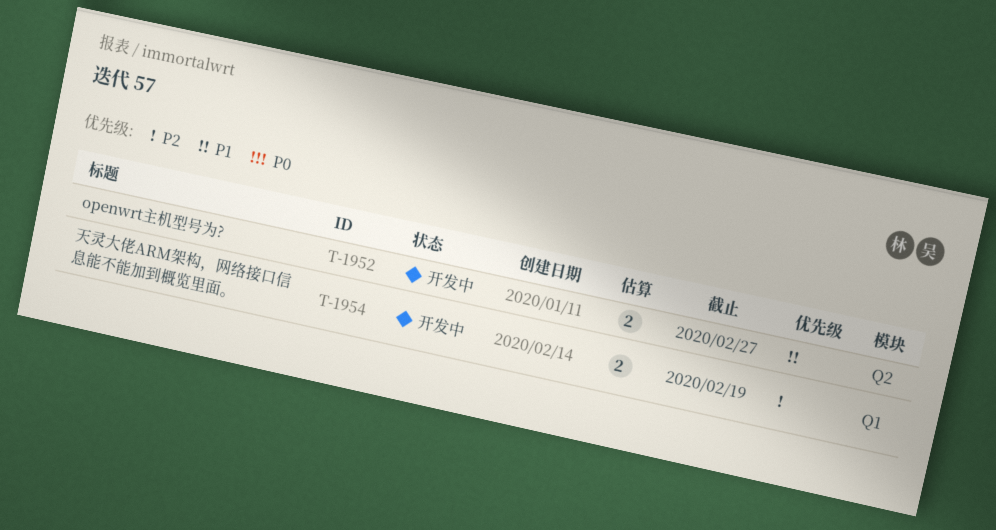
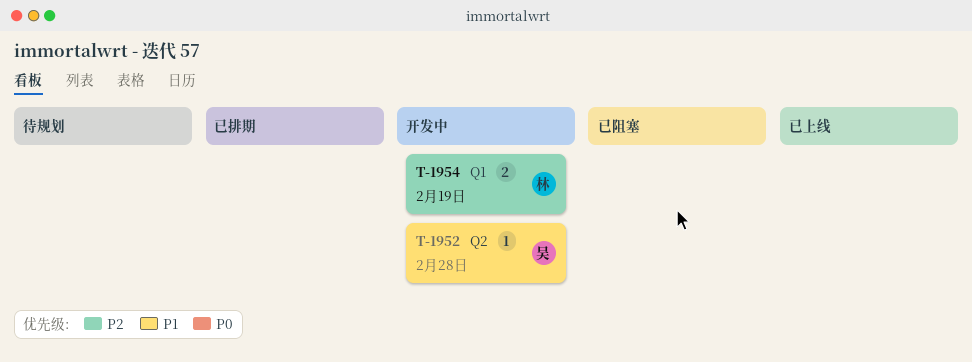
T-1952, estimate: 2 -> 1
T-1952, due: Feb 27 -> Feb 28

